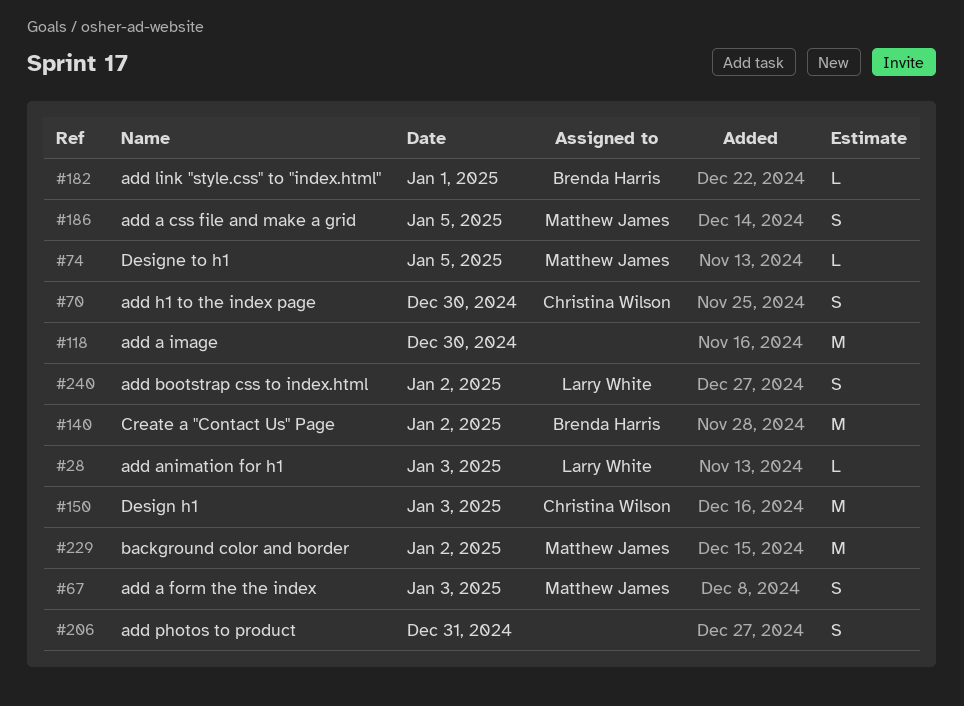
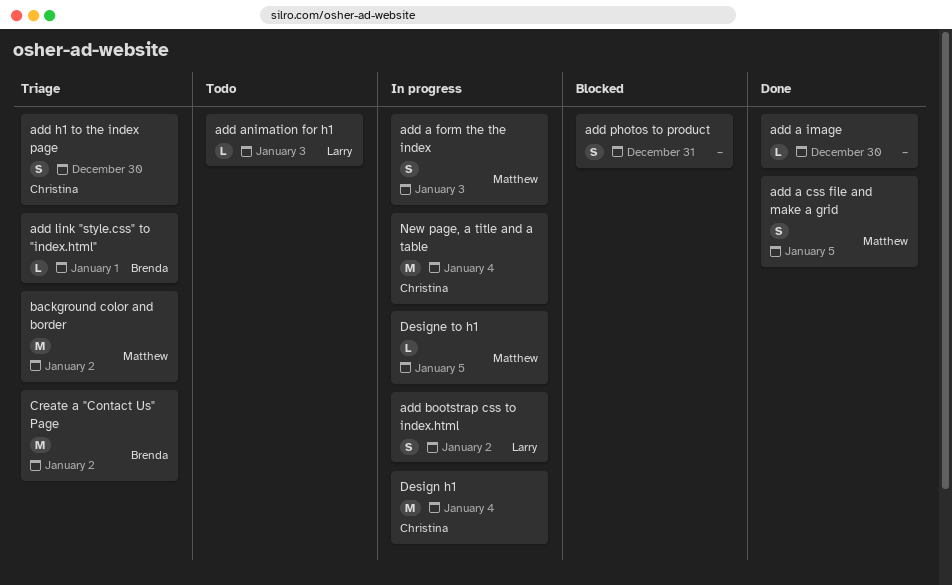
add a image, estimate: M -> L
Design h1, day: Jan 3 -> Jan 4
New page, a title and a table: none -> present

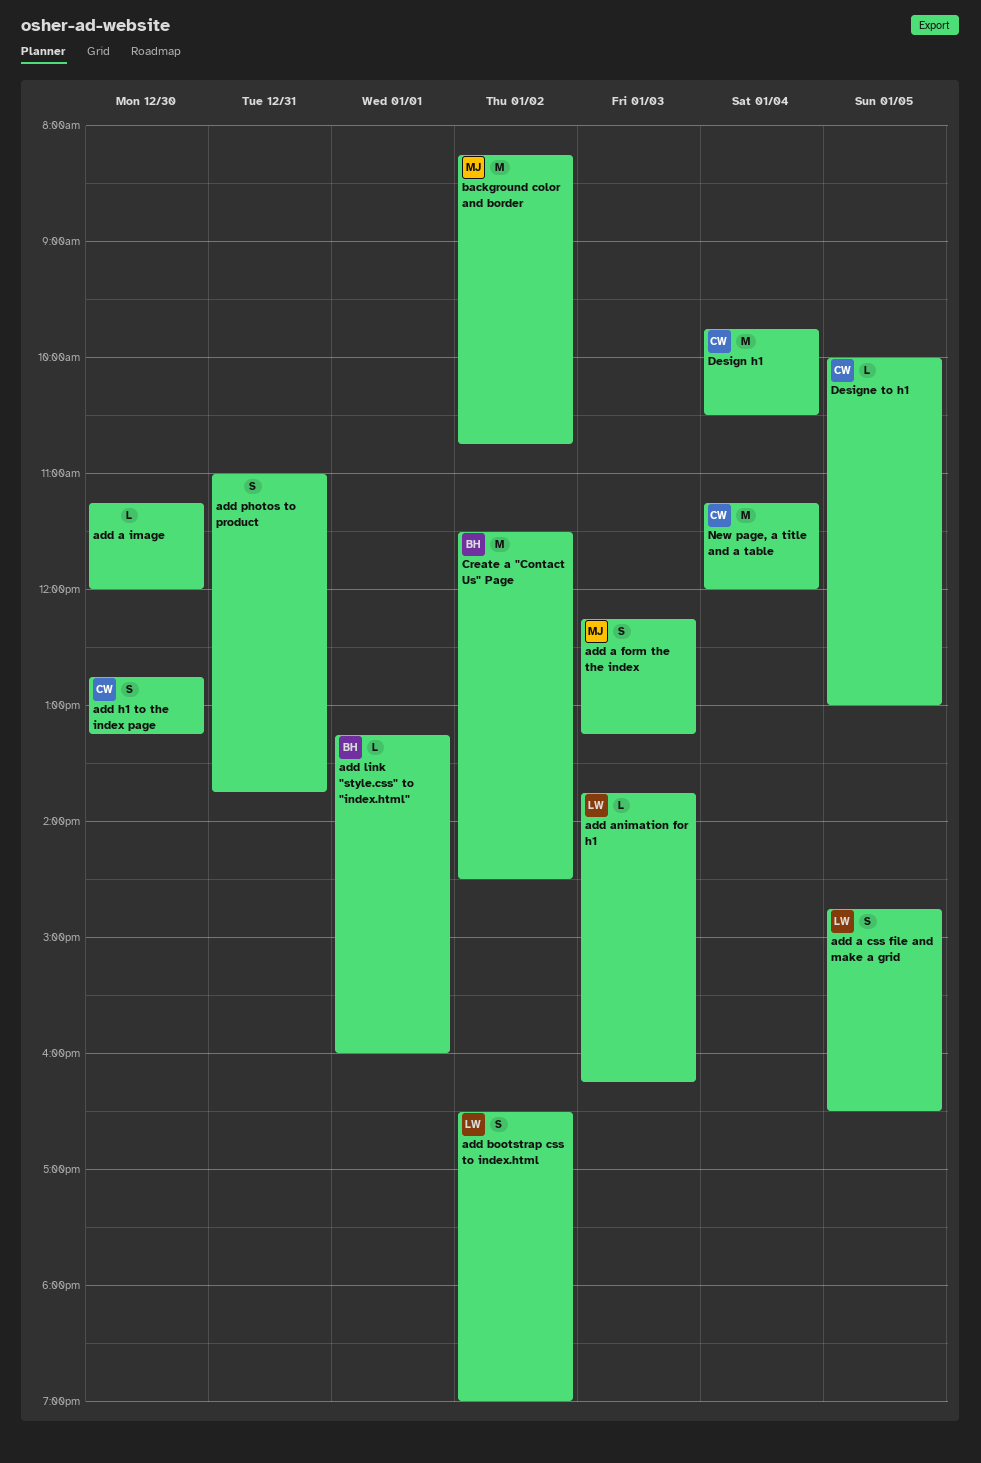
add a css file and make a grid, owner: Matthew -> Larry
Designe to h1, owner: Matthew -> Christina

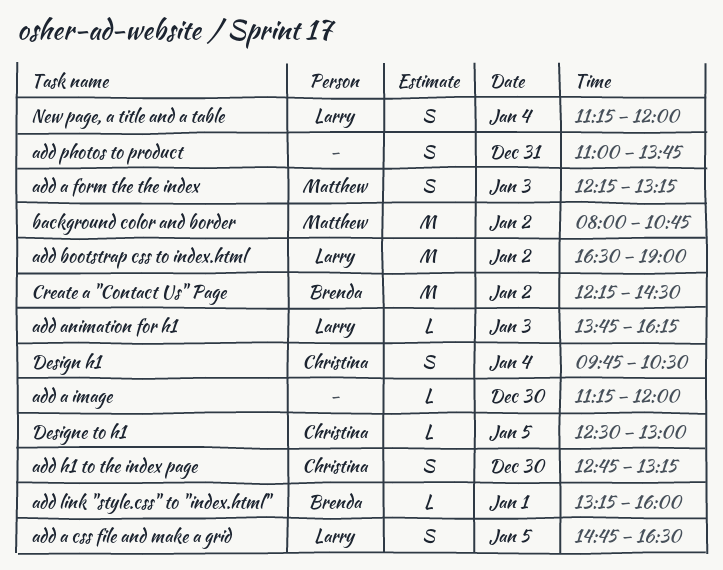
add bootstrap css to index.html, estimate: S -> M
background color and border, begins: 08:15 -> 08:00
Create a "Contact Us" Page, begins: 11:30 -> 12:15
Design h1, estimate: M -> S
Designe to h1, begins: 10:00 -> 12:30
New page, a title and a table, owner: Christina -> Larry
New page, a title and a table, estimate: M -> S

